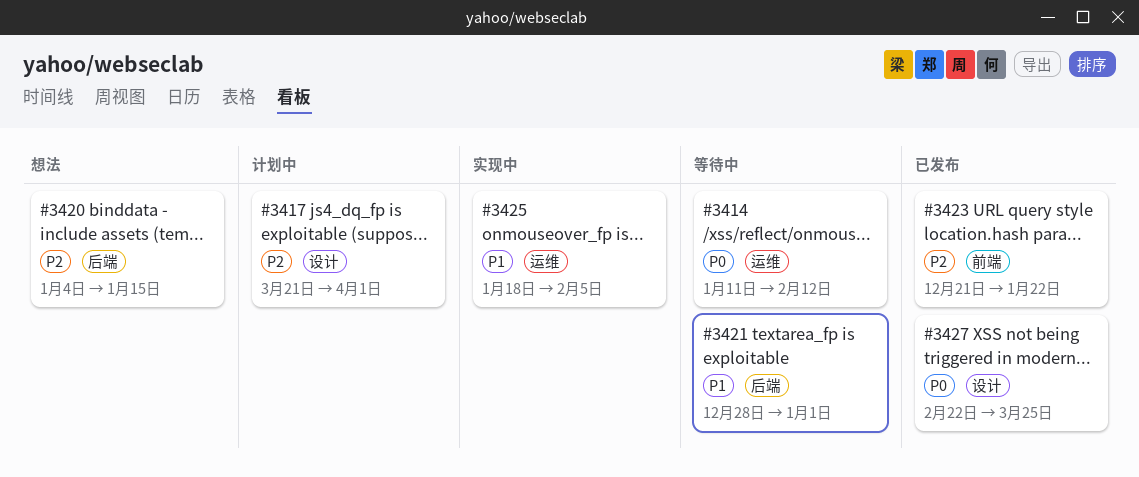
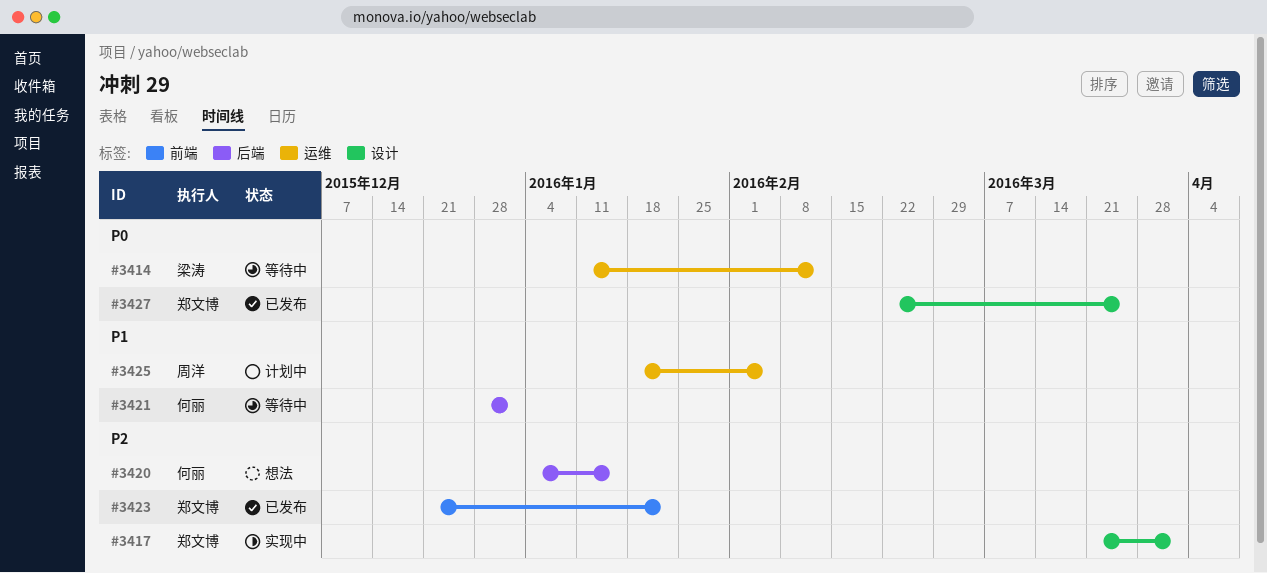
#3417, status: 计划中 -> 实现中
#3425, status: 实现中 -> 计划中

